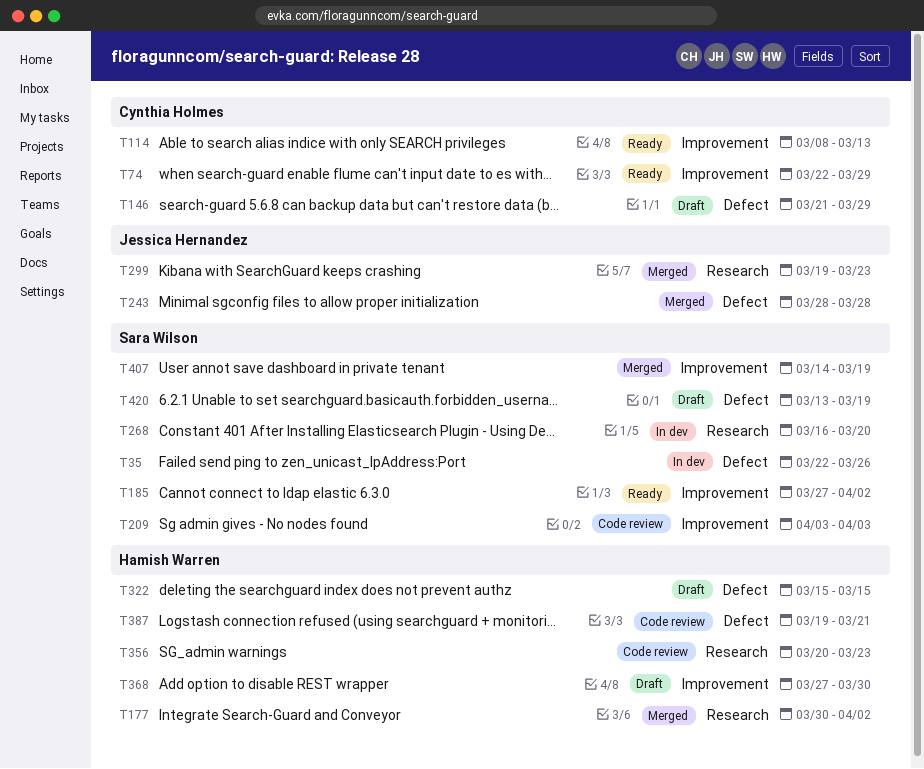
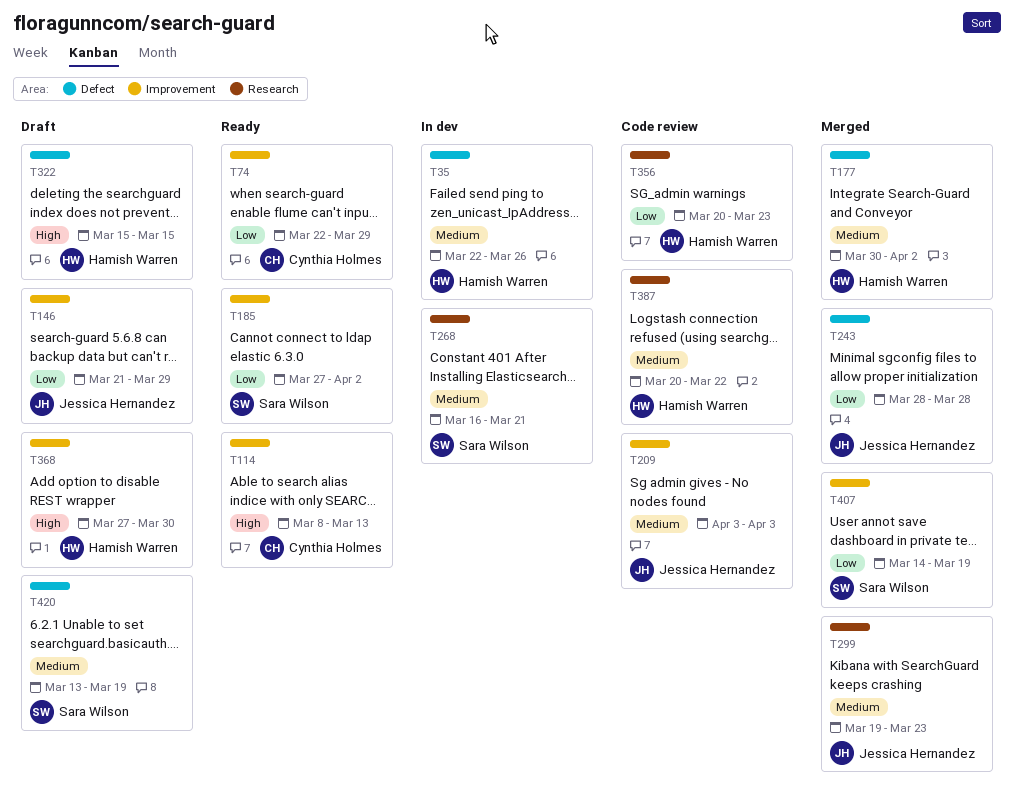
T35, owner: Sara Wilson -> Hamish Warren
T146, owner: Cynthia Holmes -> Jessica Hernandez
T146, label: Defect -> Improvement
T177, label: Research -> Defect
T209, owner: Sara Wilson -> Jessica Hernandez
T268, due: Mar 20 -> Mar 21
T387, label: Defect -> Research
T387, start: Mar 19 -> Mar 20
T387, due: Mar 21 -> Mar 22

